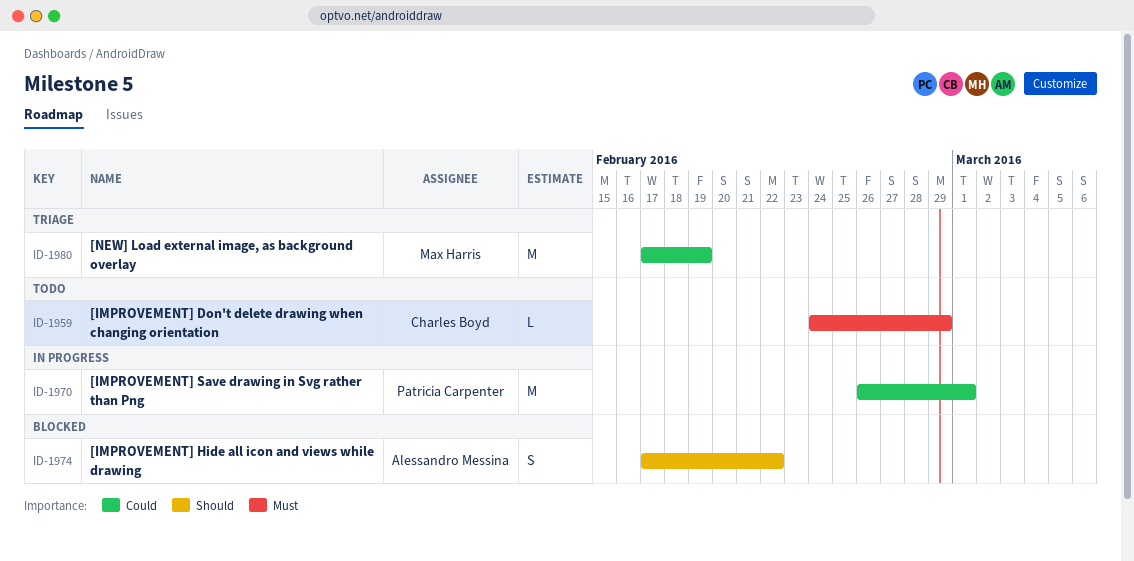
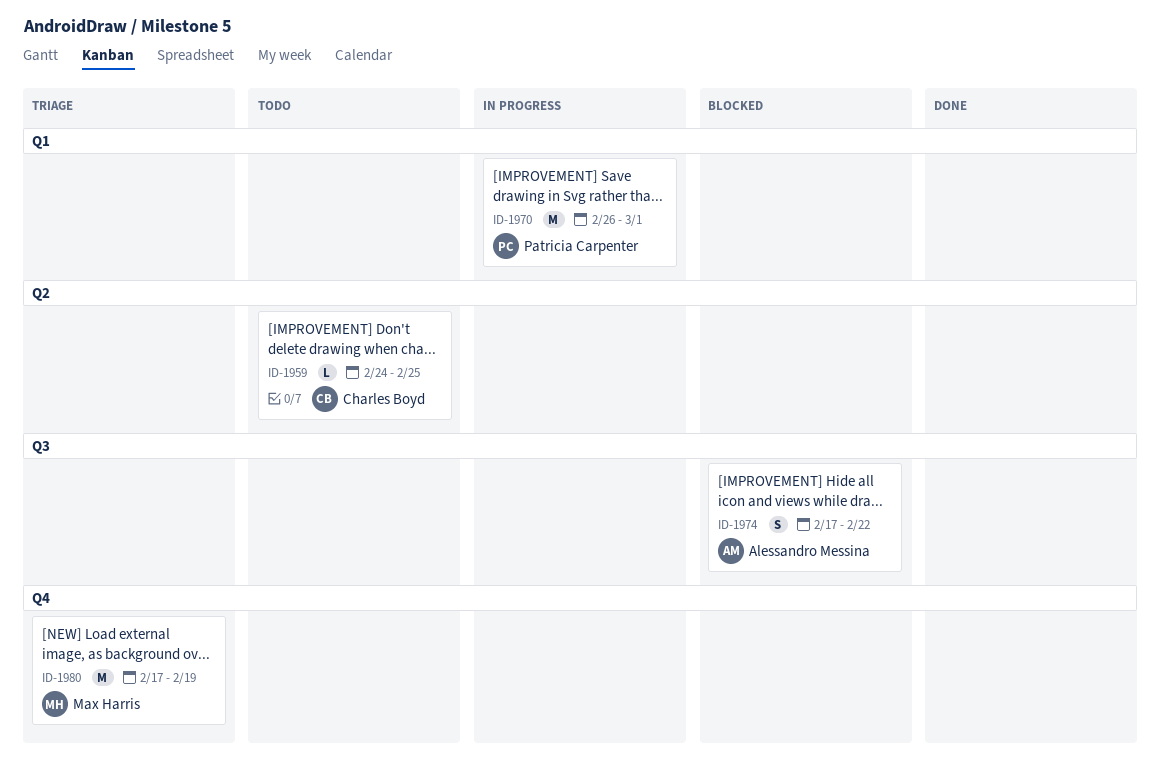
ID-1959, due: Feb 29 -> Feb 25

